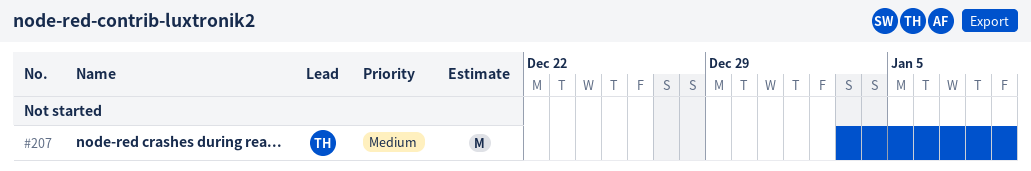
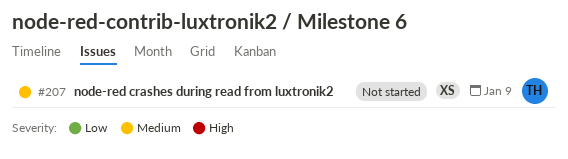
#207, estimate: M -> XS

